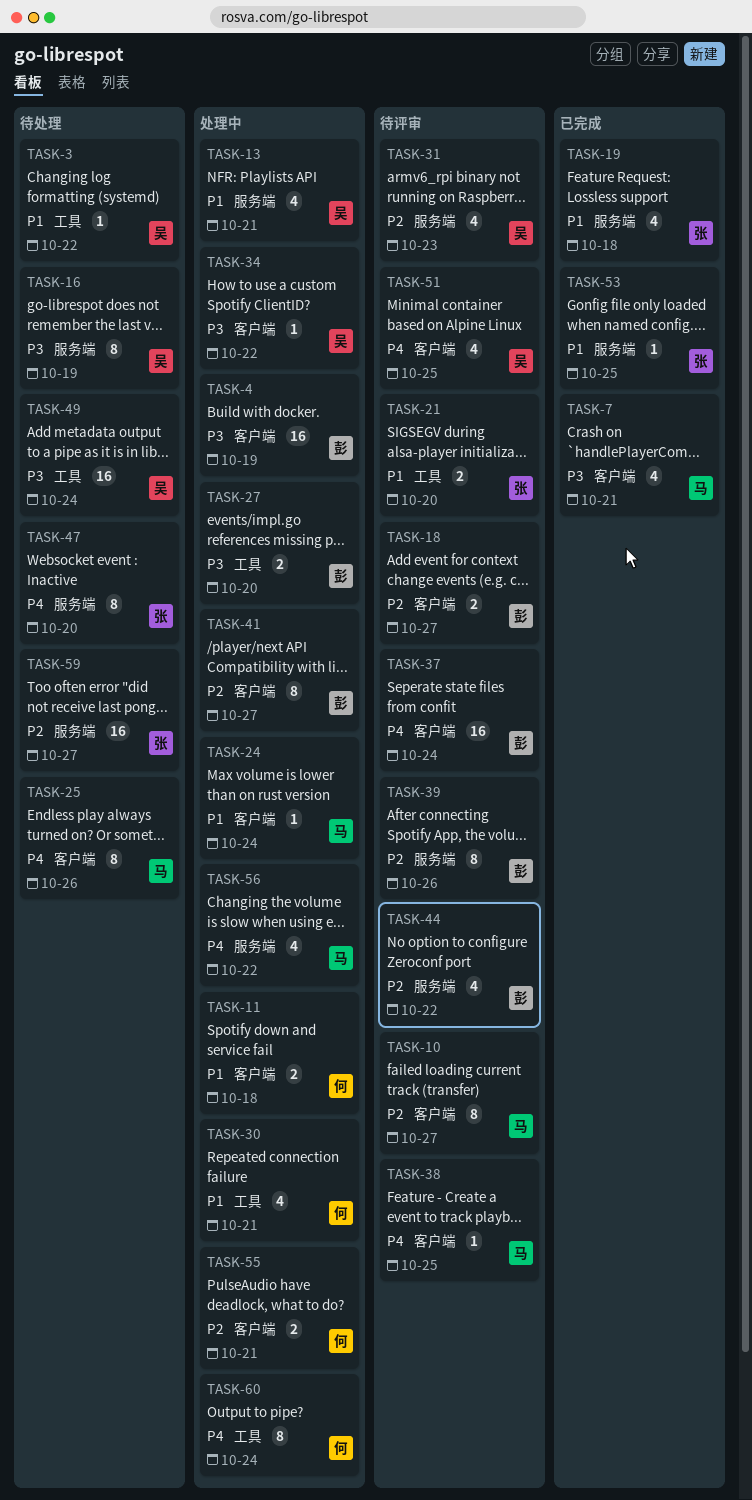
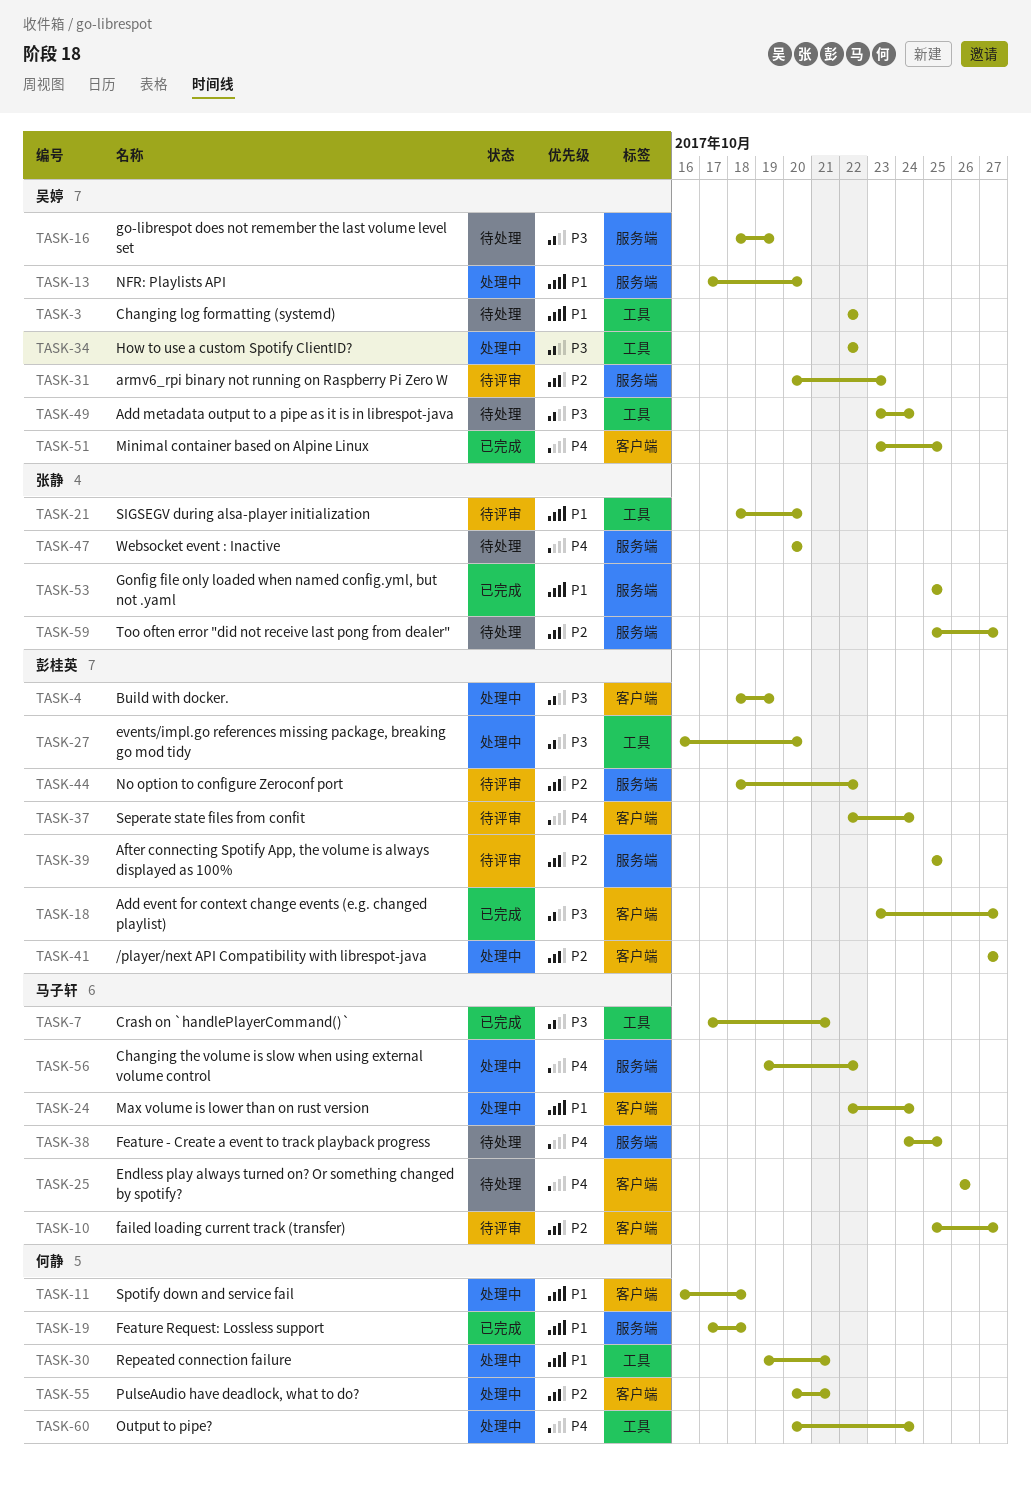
TASK-7, label: 客户端 -> 工具
TASK-13, due: Oct 21 -> Oct 20
TASK-18, status: 待评审 -> 已完成
TASK-18, priority: P2 -> P3
TASK-19, owner: 张静 -> 何静
TASK-34, label: 客户端 -> 工具
TASK-38, status: 待评审 -> 待处理
TASK-38, label: 客户端 -> 服务端
TASK-39, due: Oct 26 -> Oct 25
TASK-51, status: 待评审 -> 已完成

